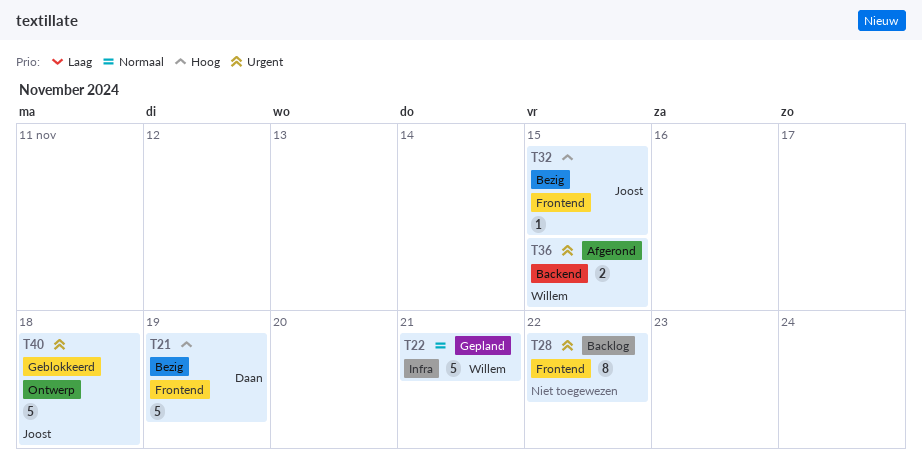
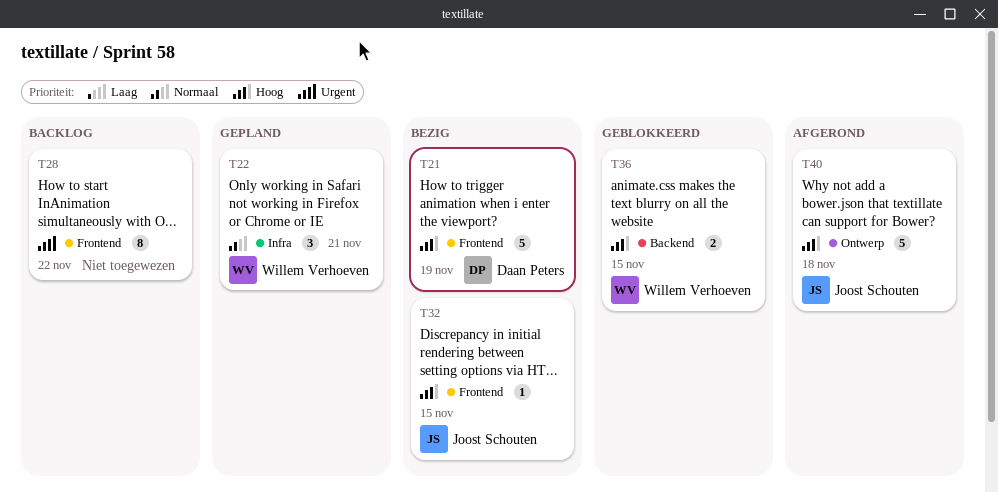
T22, estimate: 5 -> 3
T36, status: Afgerond -> Geblokkeerd
T36, priority: Urgent -> Hoog
T40, status: Geblokkeerd -> Afgerond
T40, priority: Urgent -> Hoog

